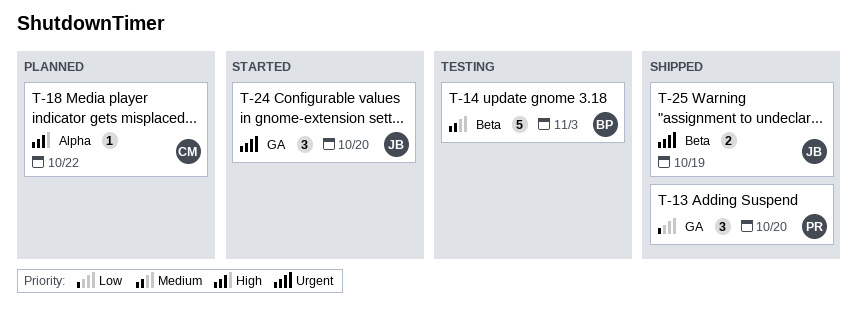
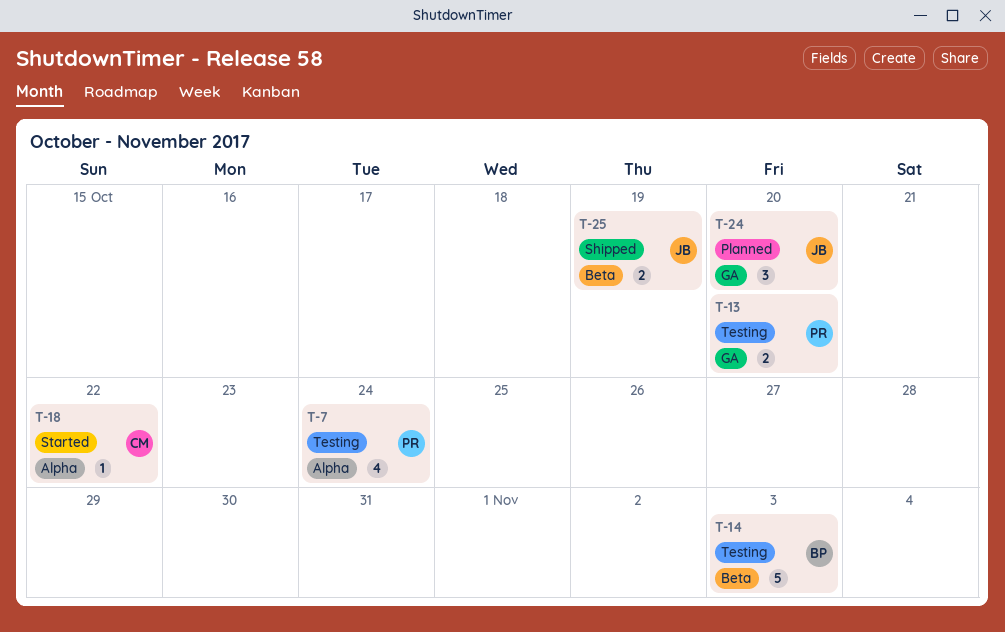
T-7: none -> present
T-13, status: Shipped -> Testing
T-13, estimate: 3 -> 2
T-18, status: Planned -> Started
T-24, status: Started -> Planned

